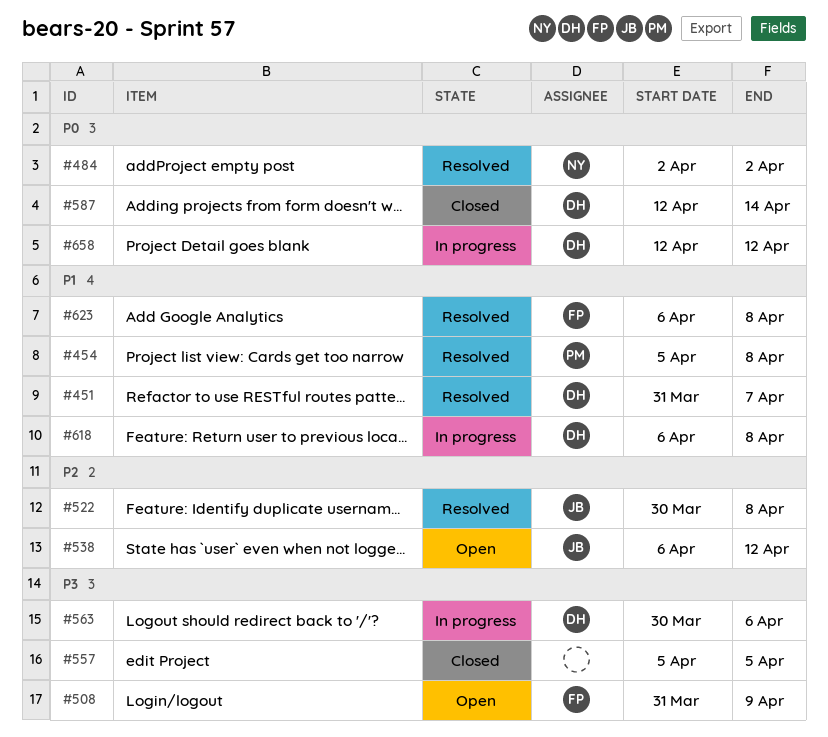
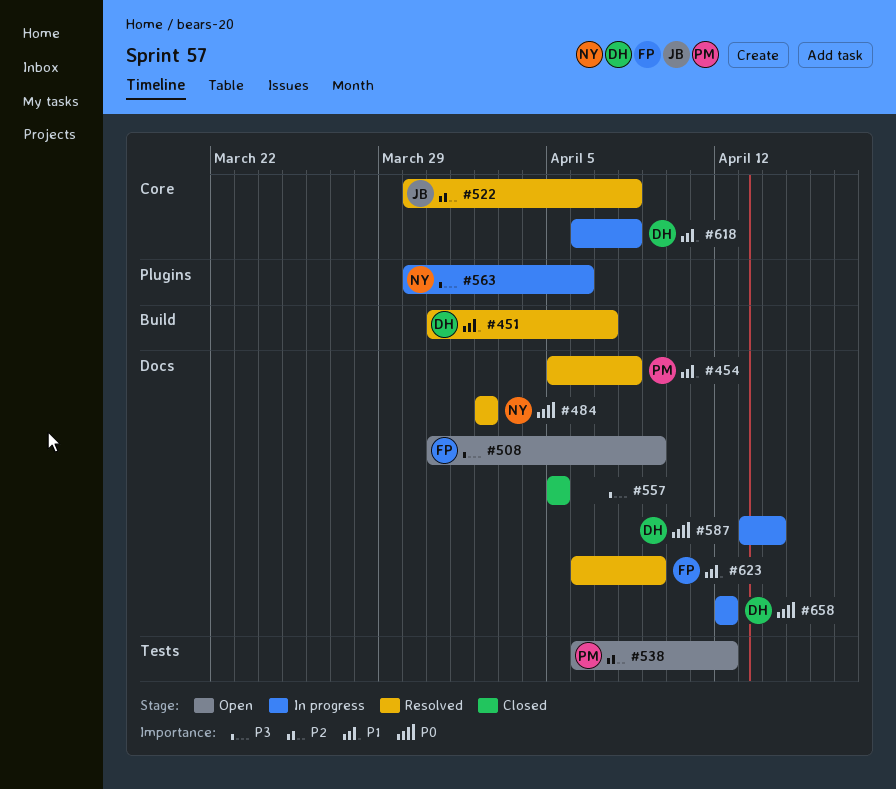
#538, owner: JB -> PM
#563, owner: DH -> NY
#587, status: Closed -> In progress
#587, start: Apr 12 -> Apr 13
#623, due: Apr 8 -> Apr 9

